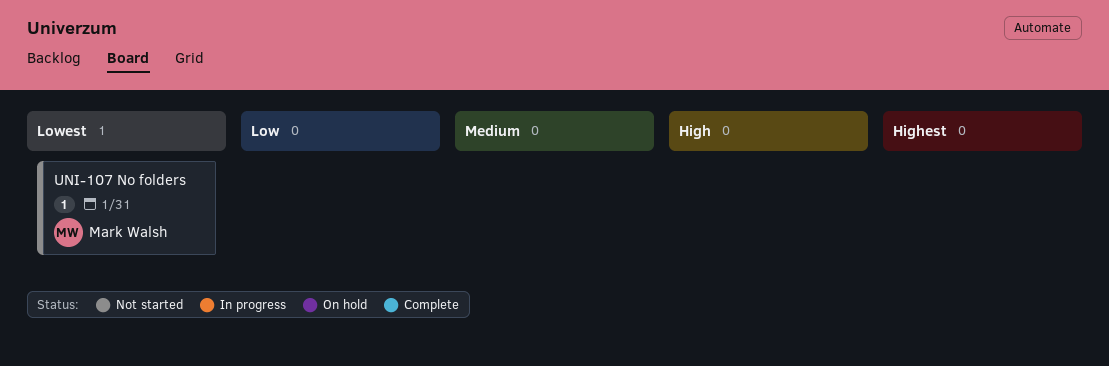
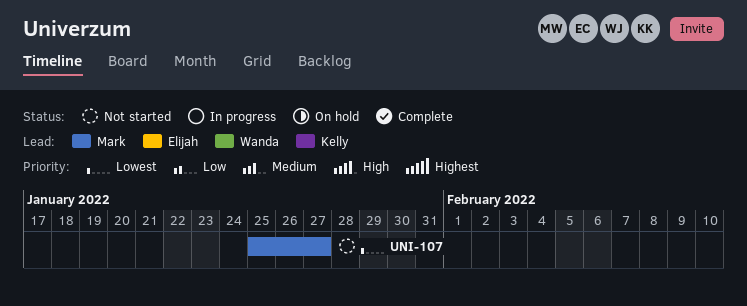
UNI-107, due: Jan 31 -> Jan 27

